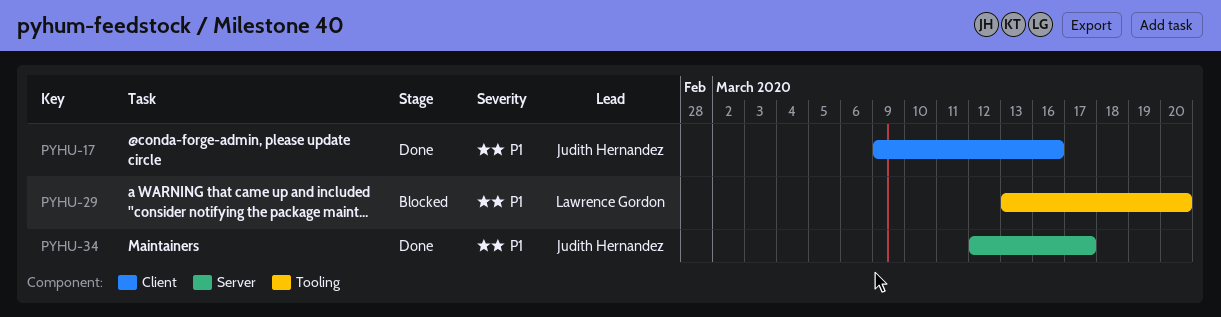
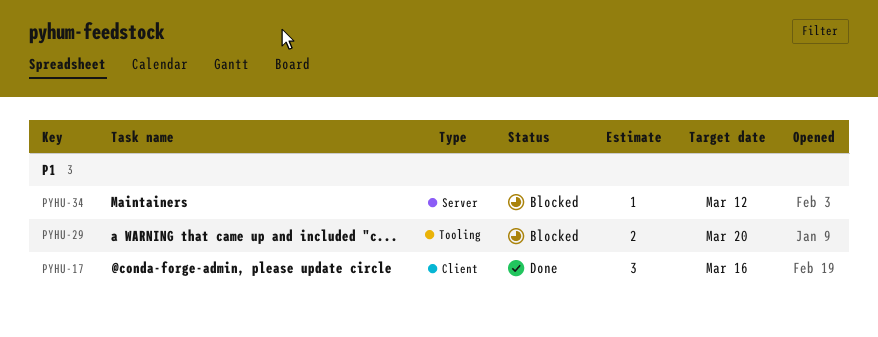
PYHU-34, status: Done -> Blocked
PYHU-34, due: Mar 17 -> Mar 12

